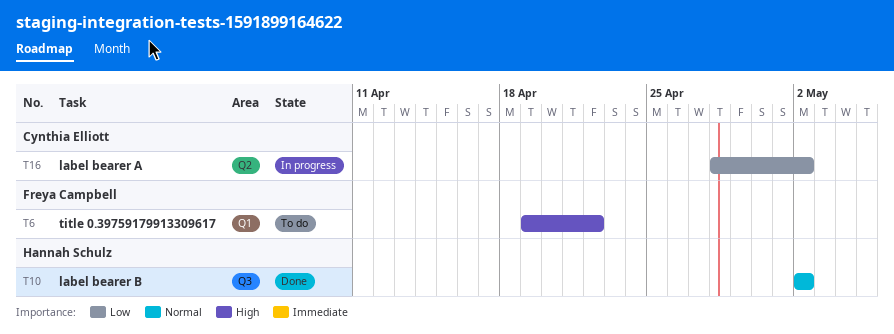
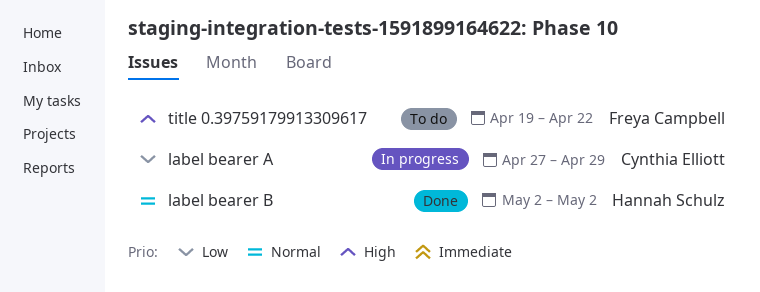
label bearer A, start: Apr 28 -> Apr 27
label bearer A, due: May 2 -> Apr 29

